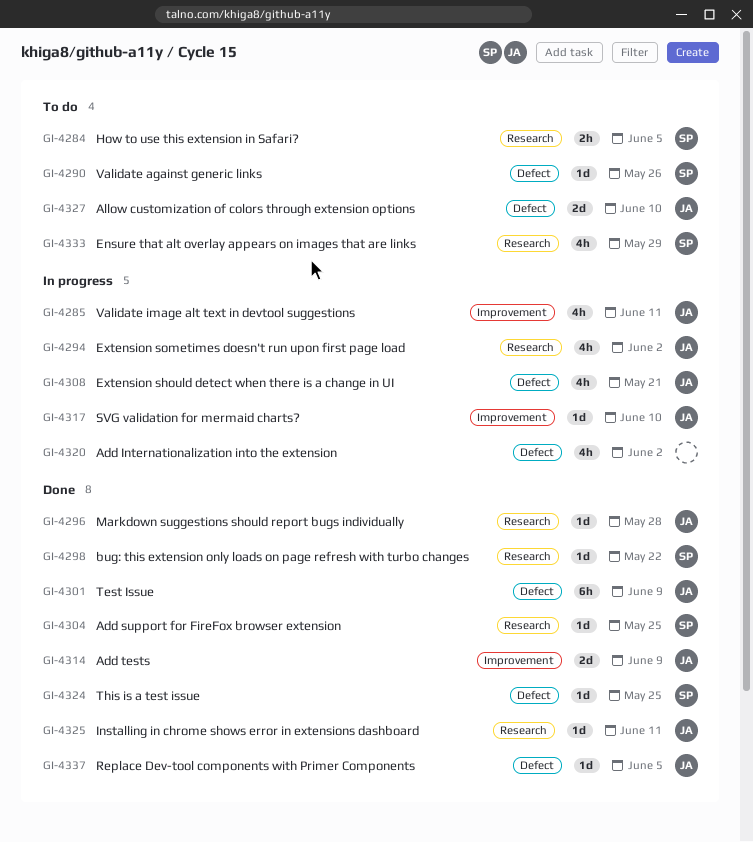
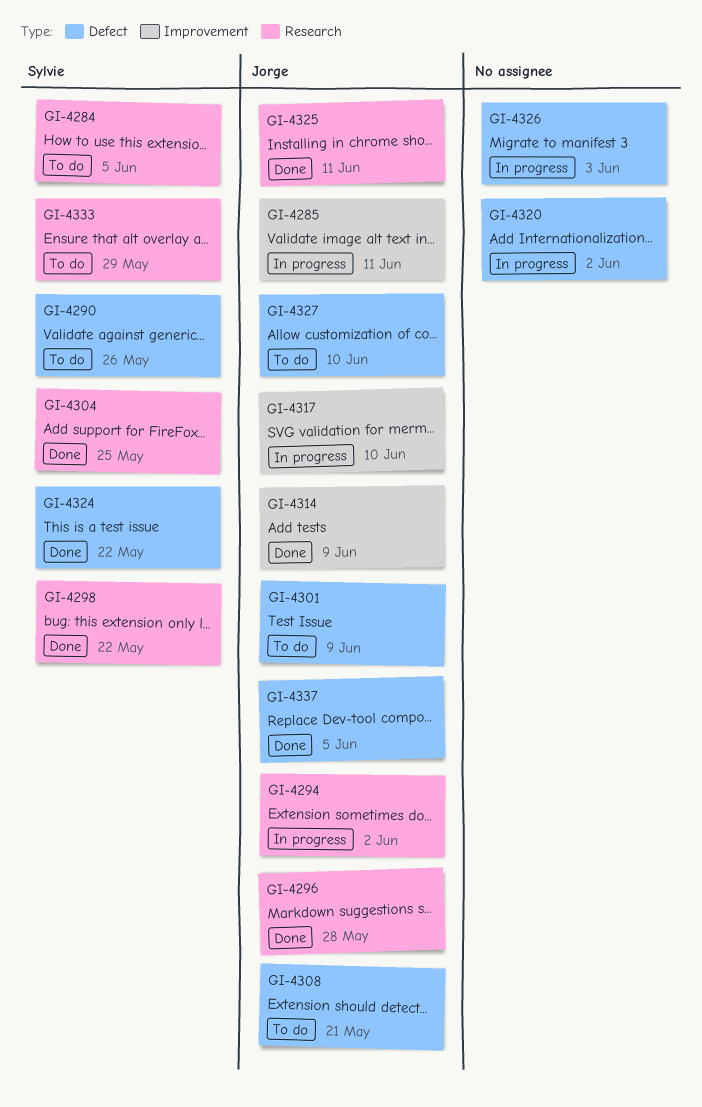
GI-4301, status: Done -> To do
GI-4308, status: In progress -> To do
GI-4324, due: May 25 -> May 22
GI-4326: none -> present

